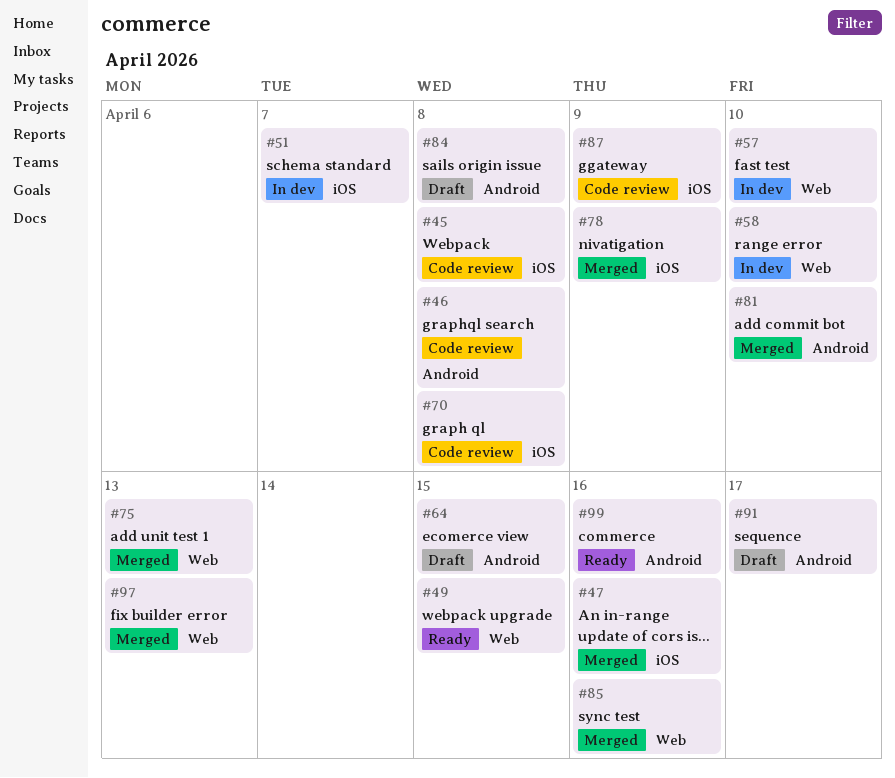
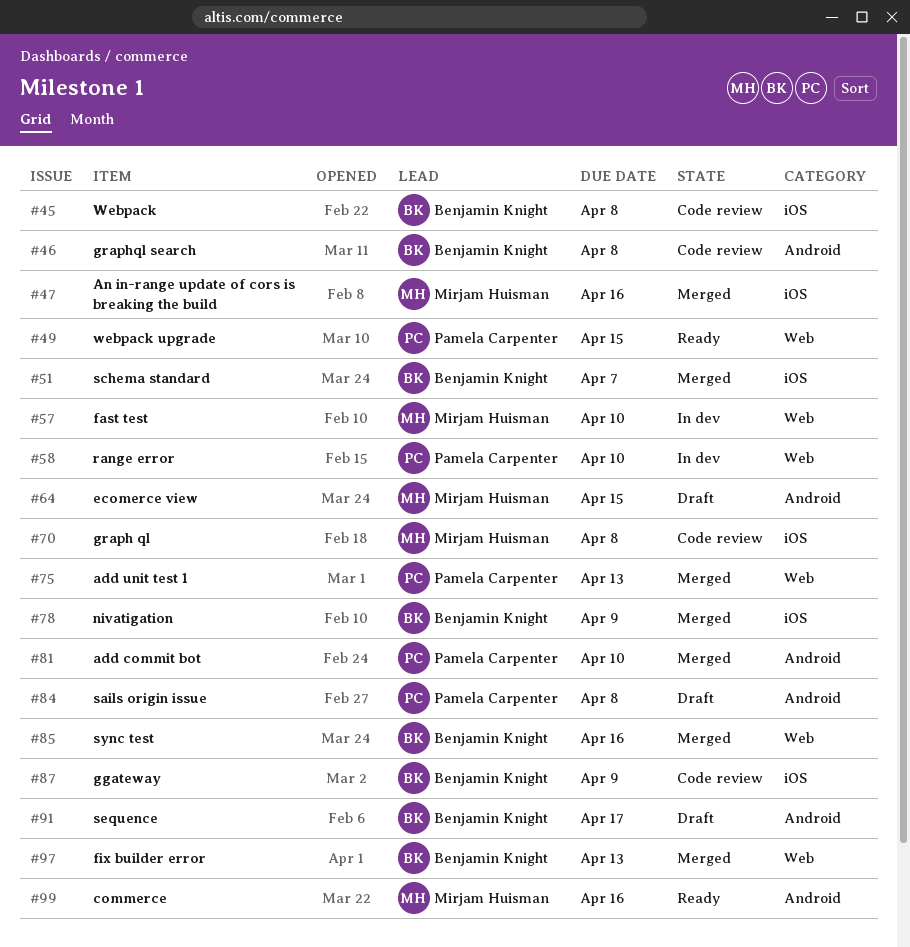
#51, status: In dev -> Merged

